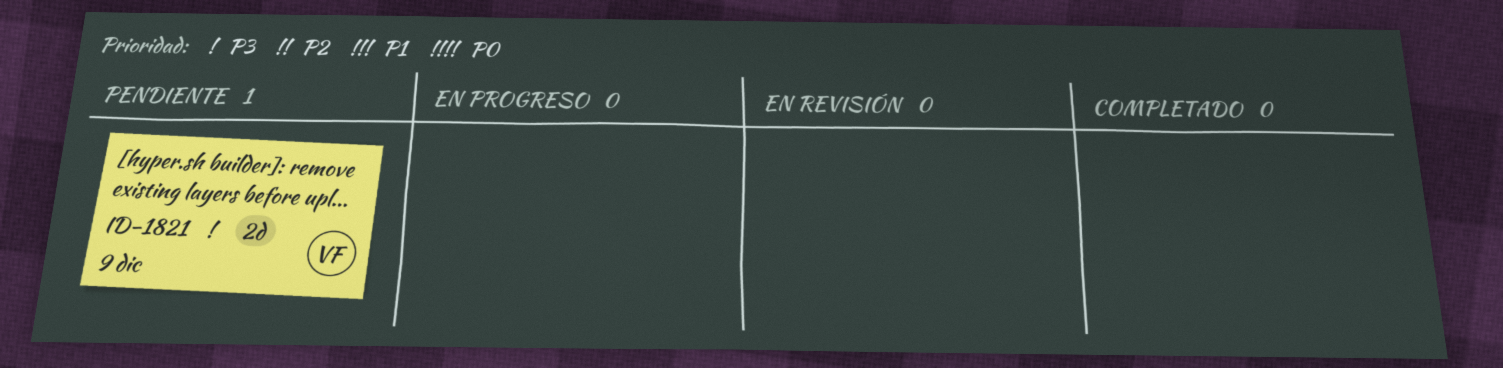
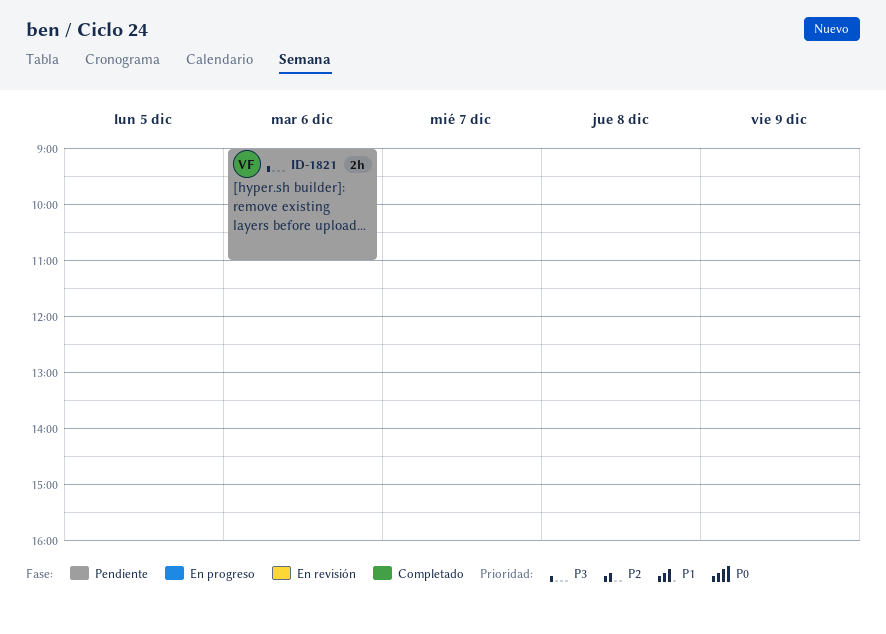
ID-1821, estimate: 2d -> 2h
ID-1821, day: Dec 9 -> Dec 6

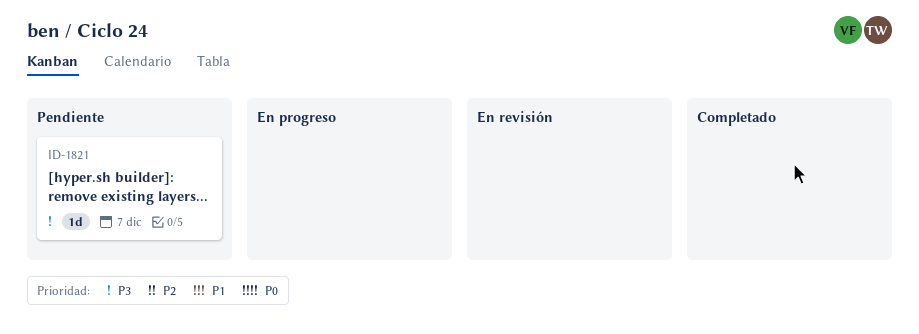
ID-1821, estimate: 2h -> 1d
ID-1821, day: Dec 6 -> Dec 7

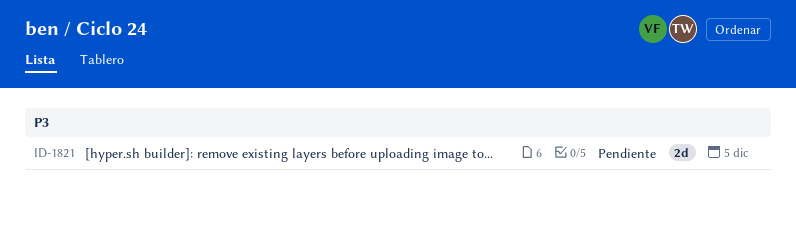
ID-1821, estimate: 1d -> 2d
ID-1821, day: Dec 7 -> Dec 5

